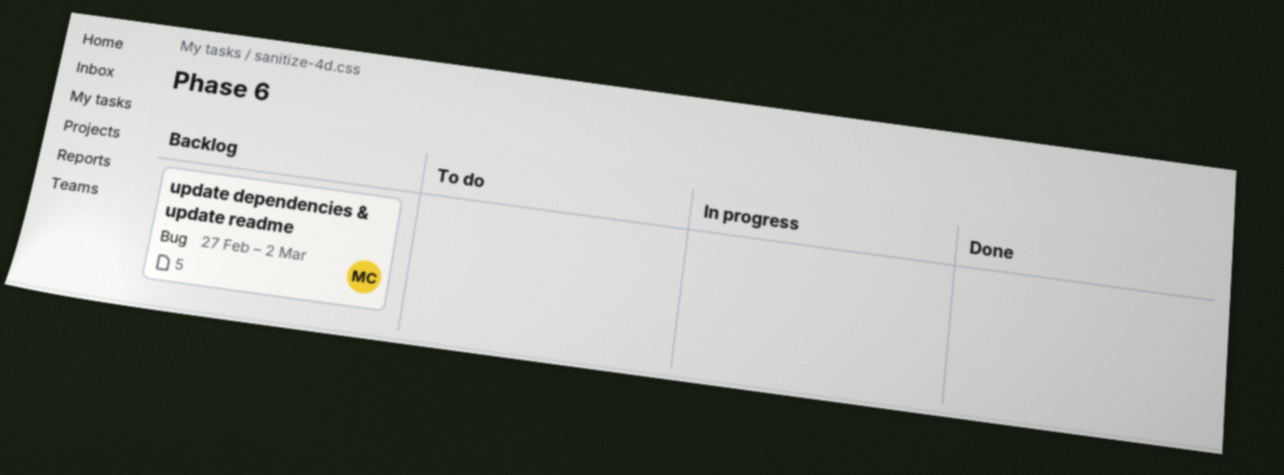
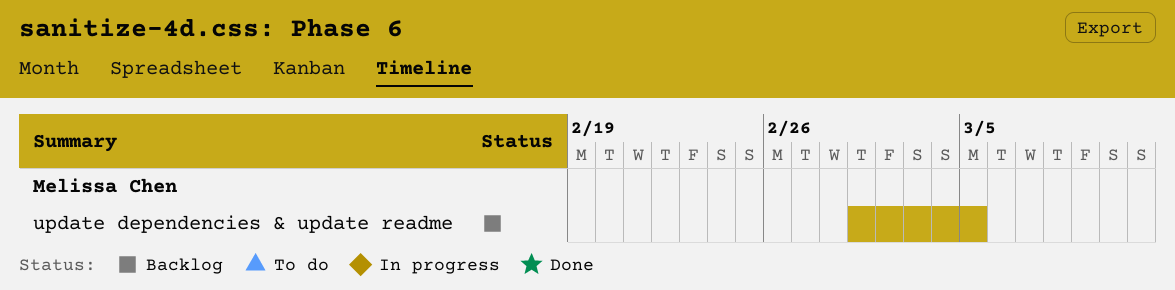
update dependencies & update readme, start: Feb 27 -> Mar 1
update dependencies & update readme, due: Mar 2 -> Mar 5

